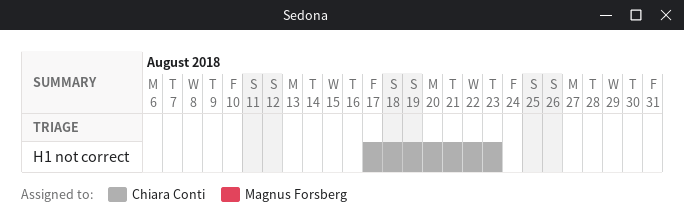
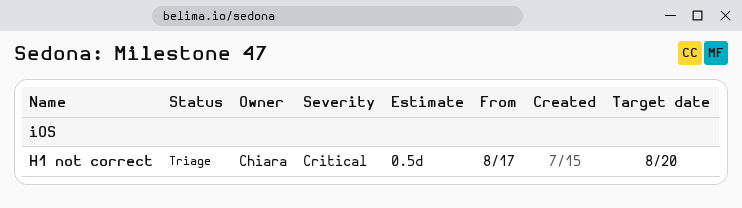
H1 not correct, due: Aug 23 -> Aug 20

